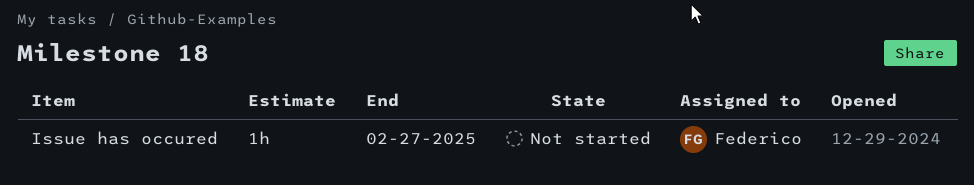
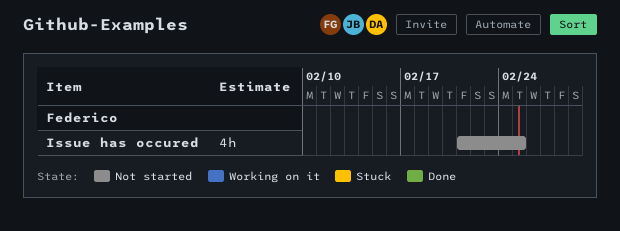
Issue has occured, estimate: 1h -> 4h
Issue has occured, due: Feb 27 -> Feb 25

